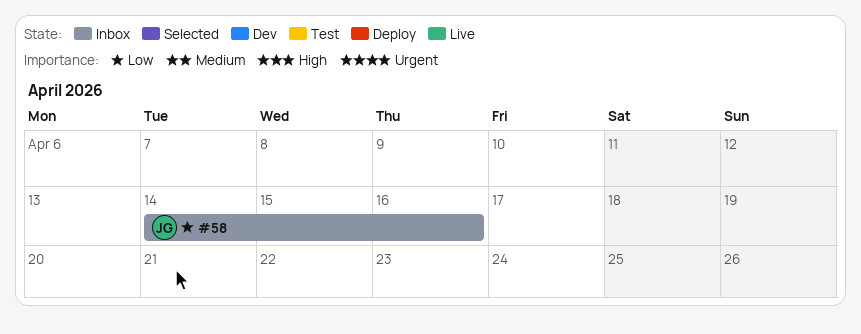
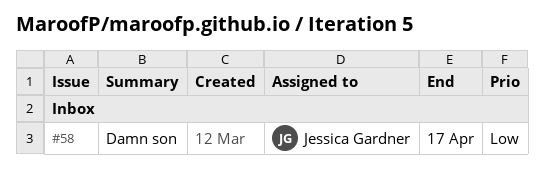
#58, due: Apr 16 -> Apr 17

